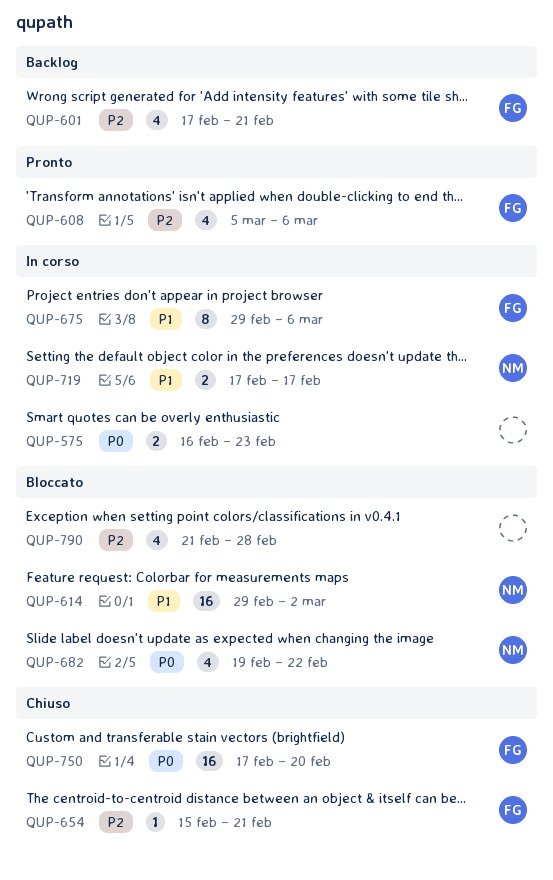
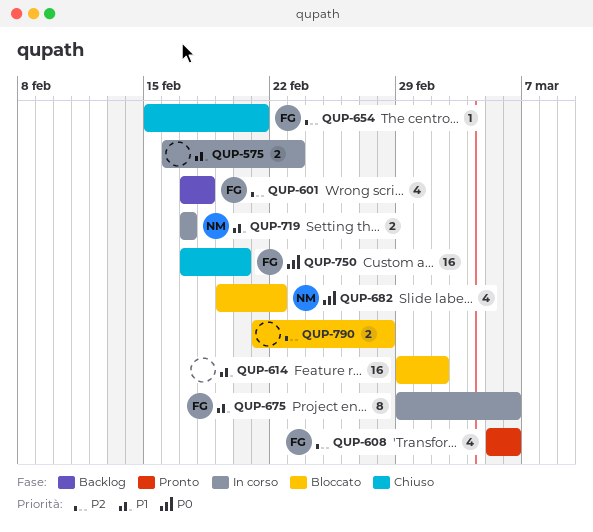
QUP-575, priority: P0 -> P1
QUP-601, due: Feb 21 -> Feb 18
QUP-614, owner: NM -> none
QUP-790, estimate: 4 -> 2

